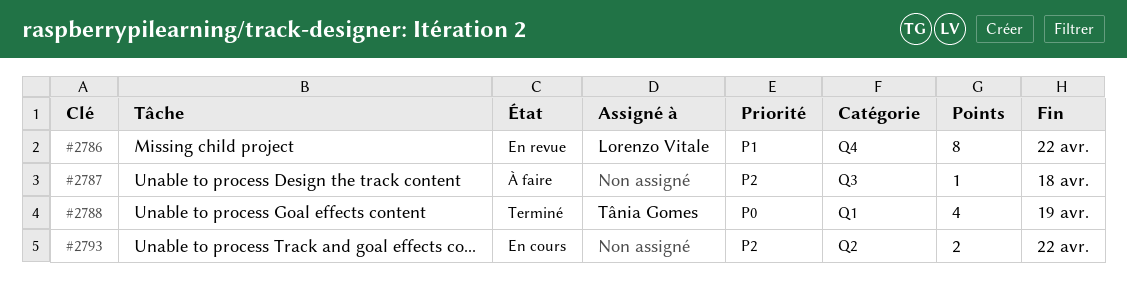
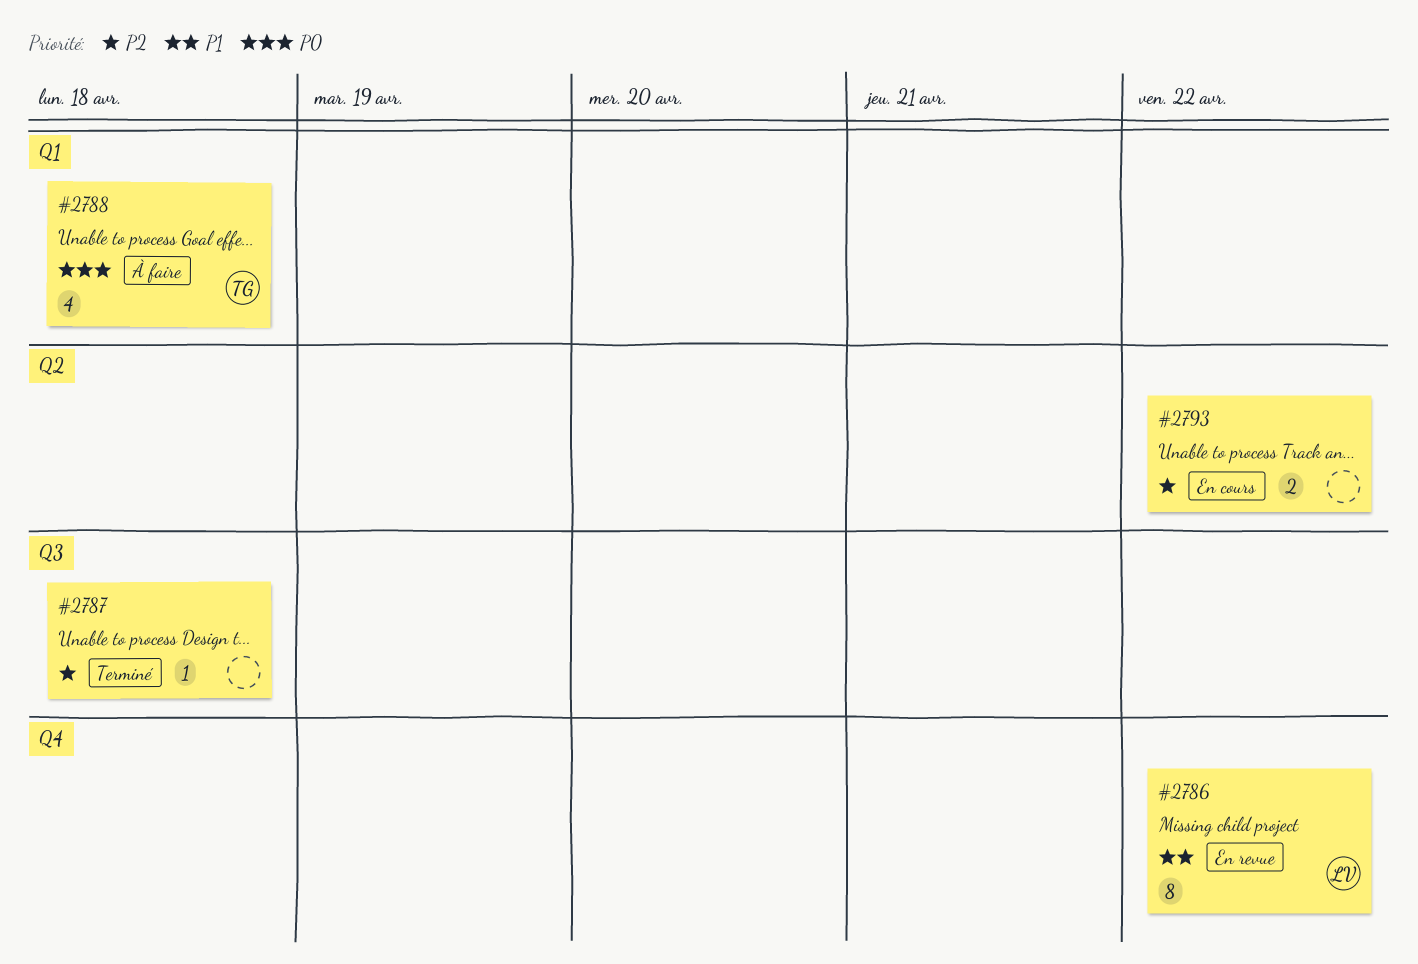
#2787, status: À faire -> Terminé
#2788, status: Terminé -> À faire
#2788, due: Apr 19 -> Apr 18

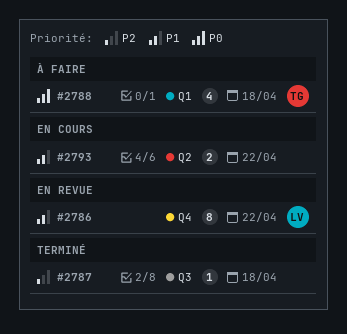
#2793, priority: P2 -> P1

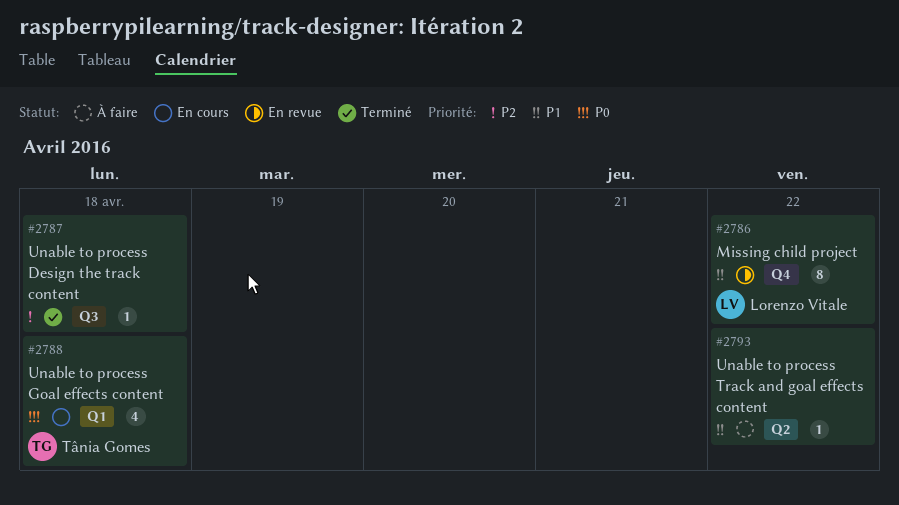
#2788, status: À faire -> En cours
#2793, status: En cours -> À faire
#2793, estimate: 2 -> 1

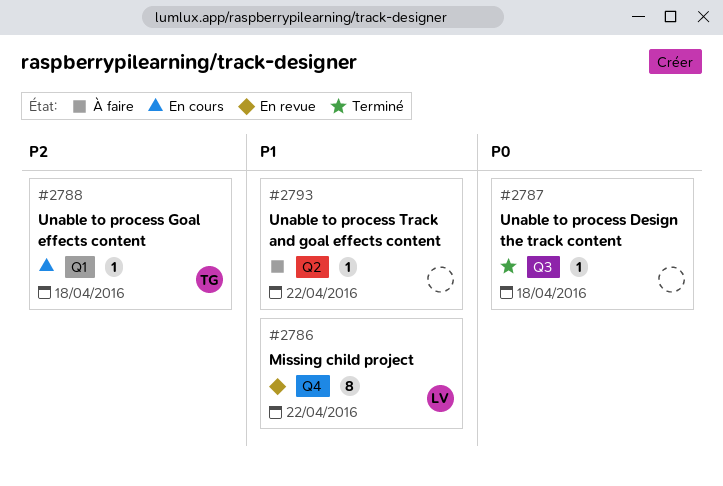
#2787, priority: P2 -> P0
#2788, priority: P0 -> P2
#2788, estimate: 4 -> 1

